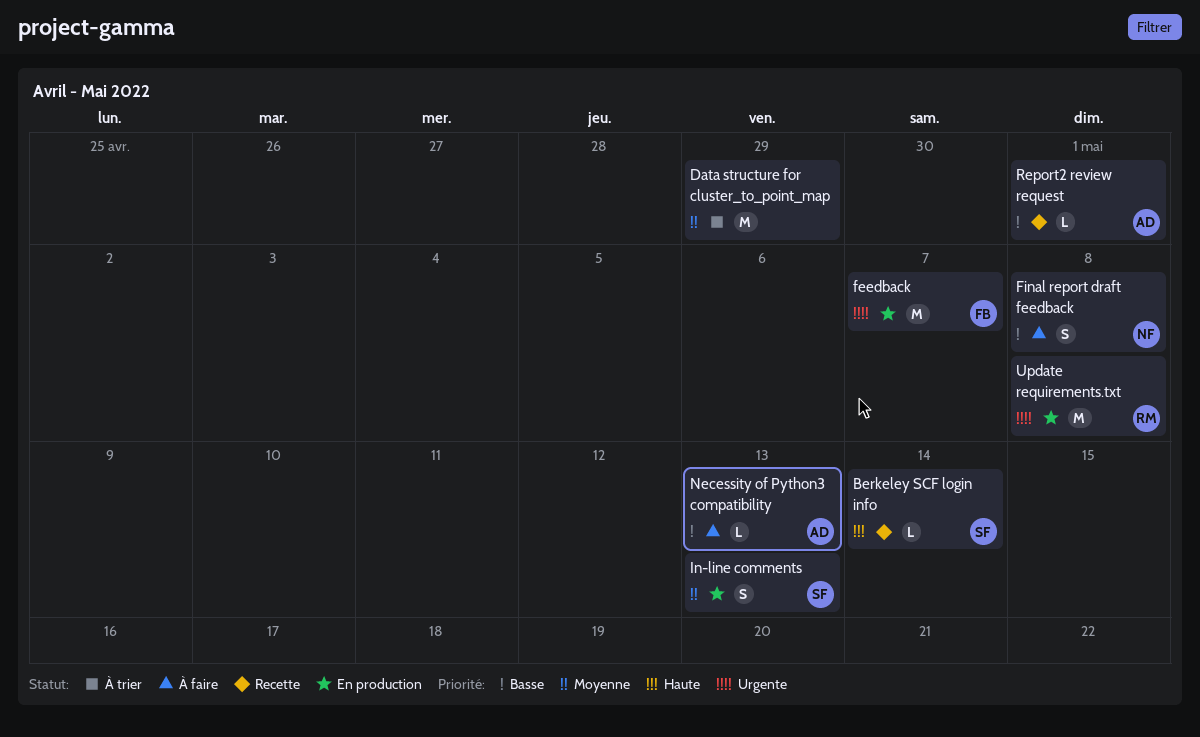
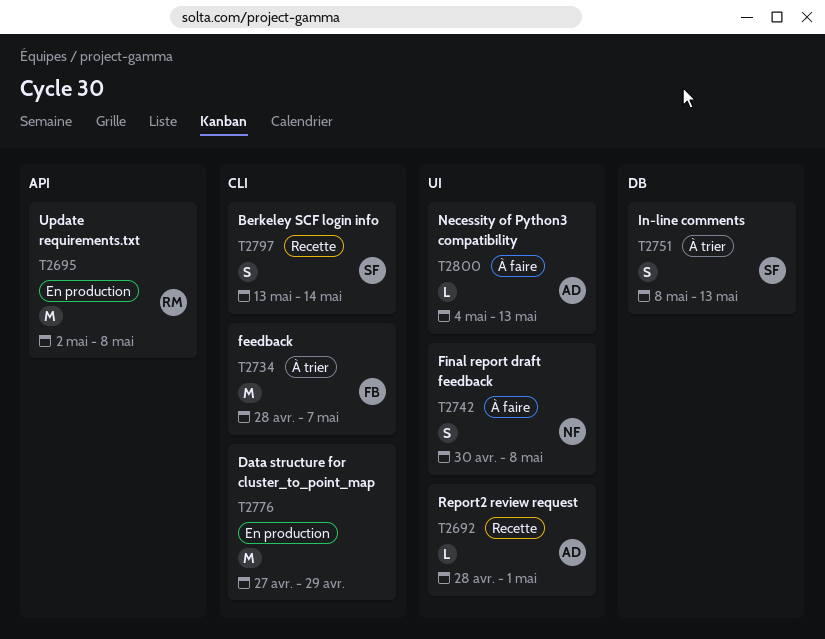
Berkeley SCF login info, estimate: L -> S
Data structure for cluster_to_point_map, status: À trier -> En production
feedback, status: En production -> À trier
In-line comments, status: En production -> À trier

